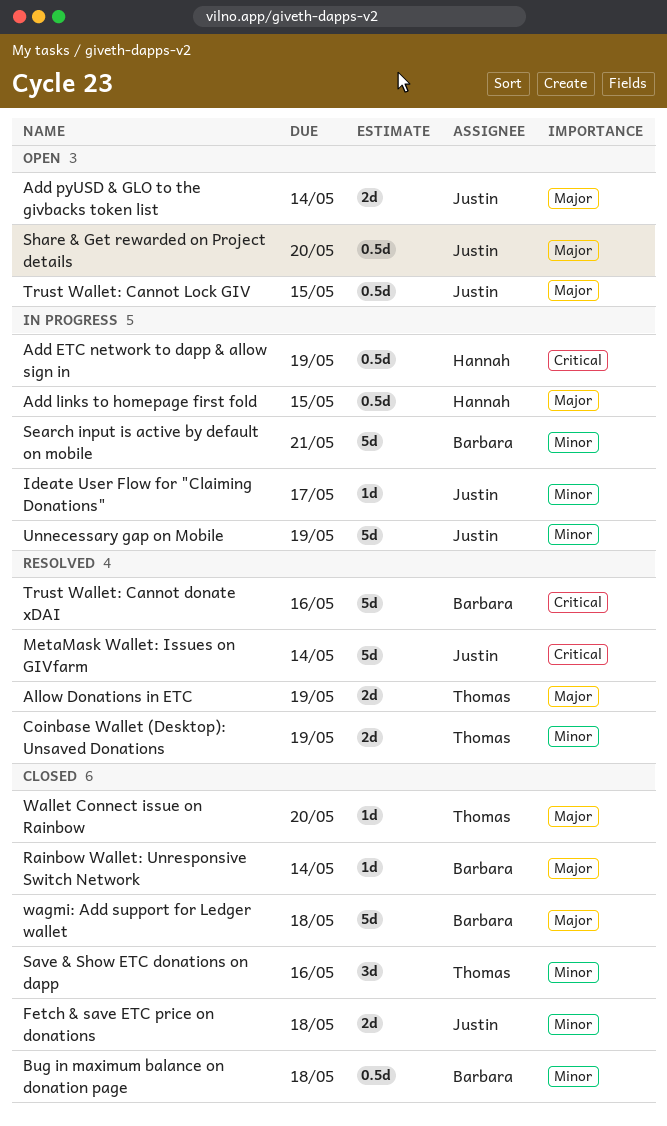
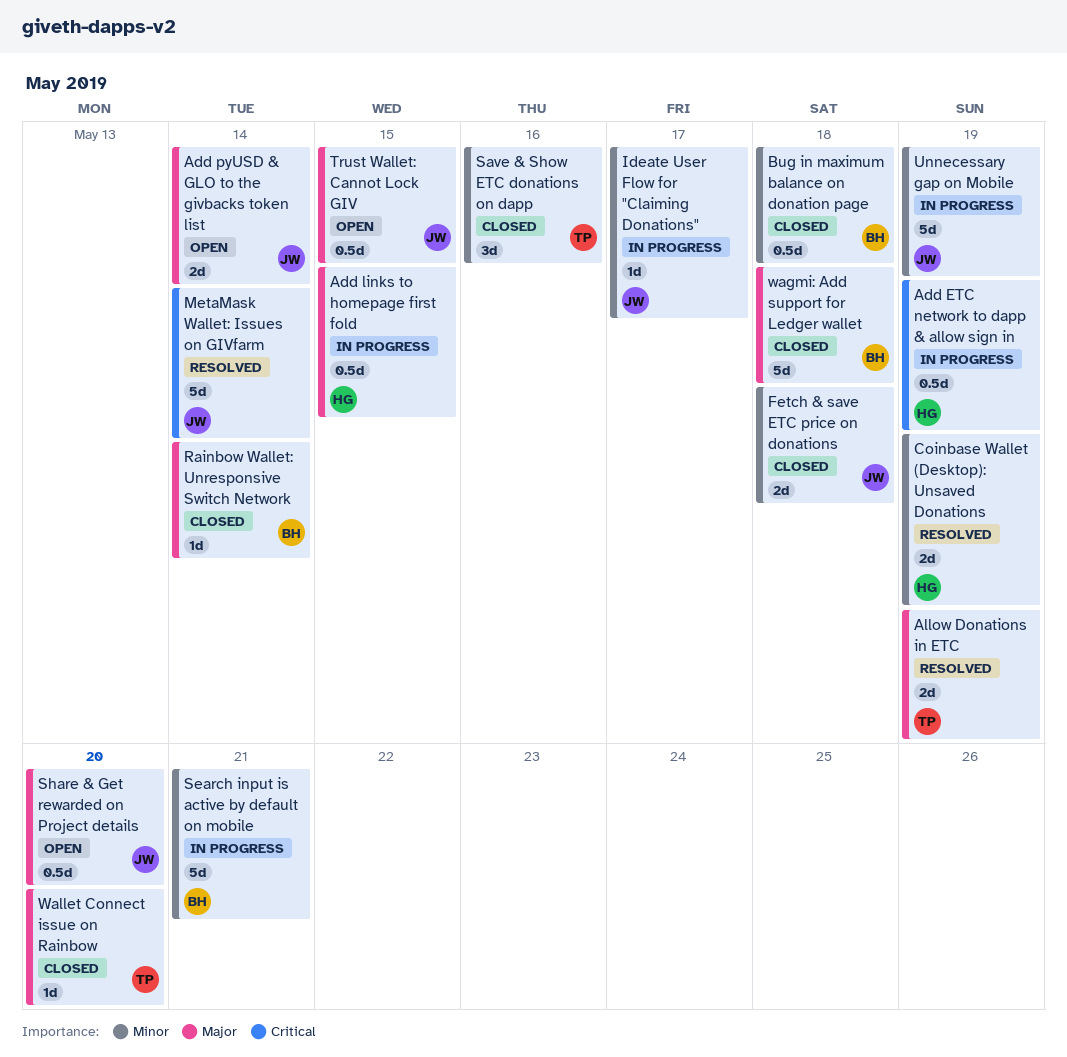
Coinbase Wallet (Desktop): Unsaved Donations, owner: Thomas -> Hannah
Trust Wallet: Cannot donate xDAI: present -> none

